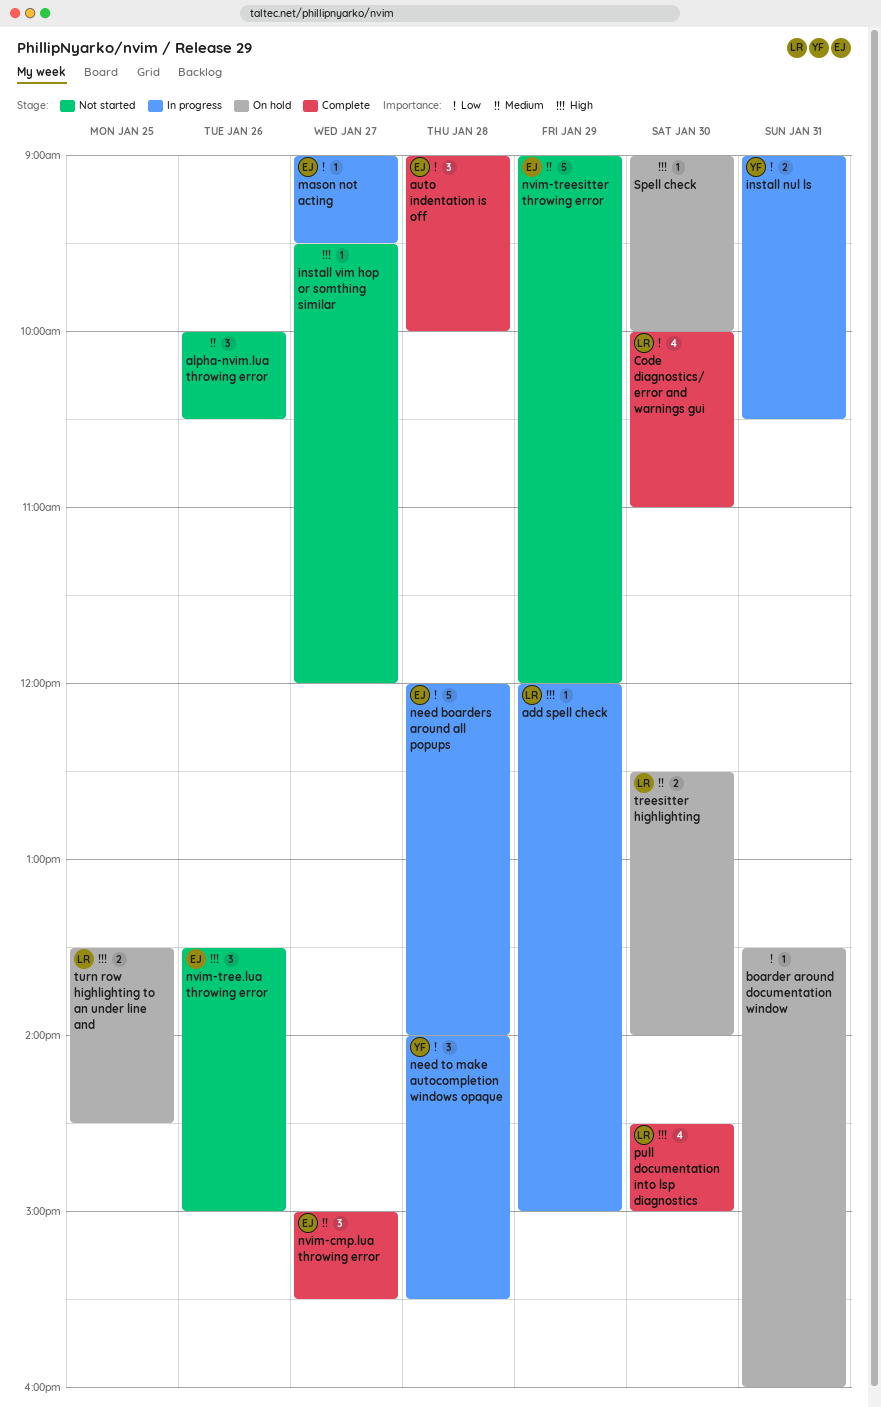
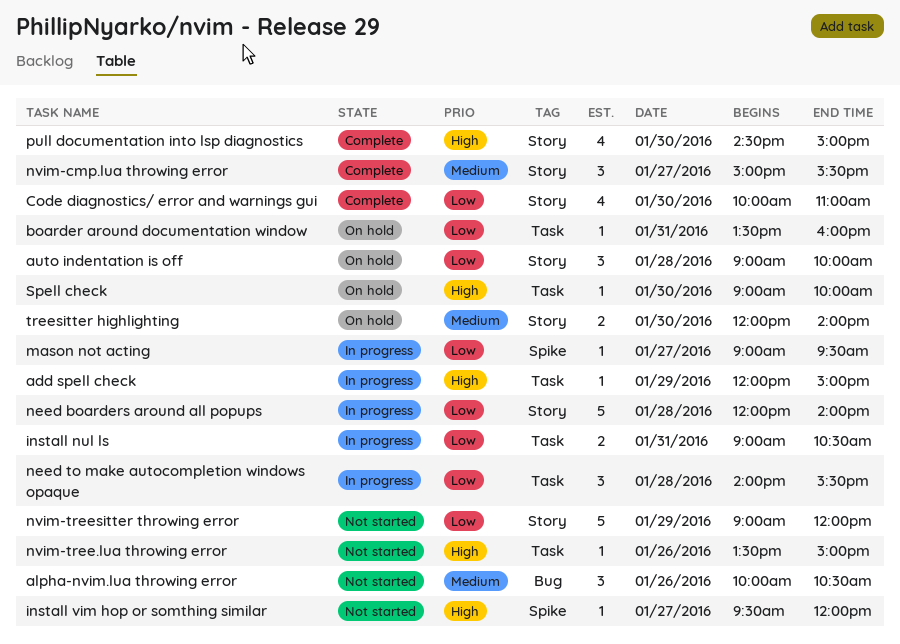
auto indentation is off, status: Complete -> On hold
nvim-tree.lua throwing error, estimate: 3 -> 1
nvim-treesitter throwing error, priority: Medium -> Low
treesitter highlighting, begins: 12:30 -> 12:00
turn row highlighting to an under line and: present -> none

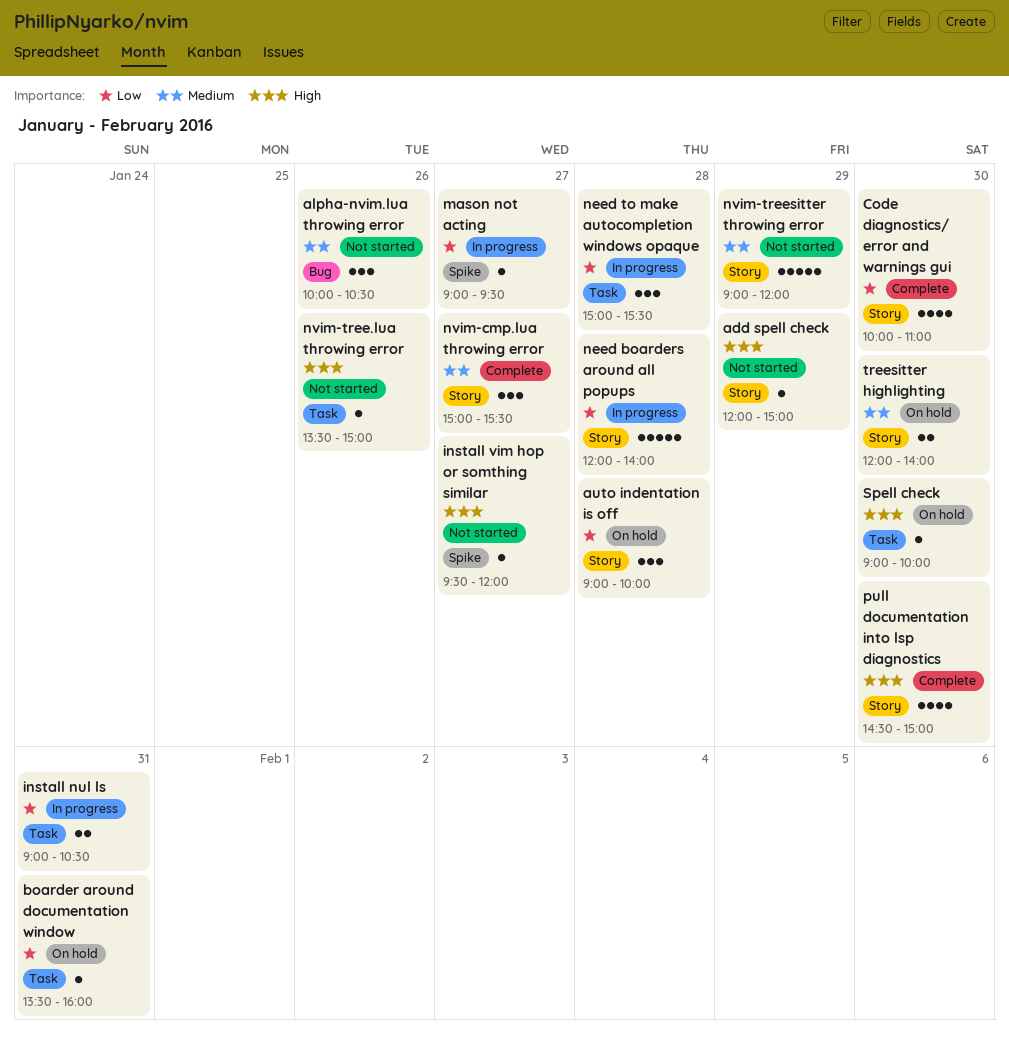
add spell check, status: In progress -> Not started
add spell check, label: Task -> Story
need to make autocompletion windows opaque, begins: 14:00 -> 15:00
nvim-treesitter throwing error, priority: Low -> Medium

